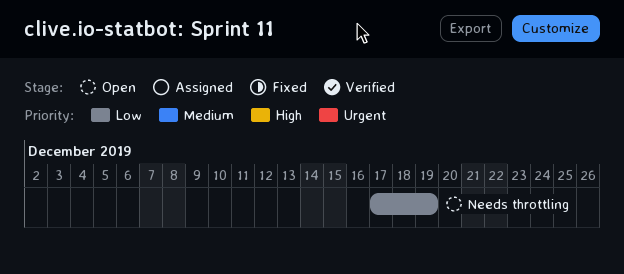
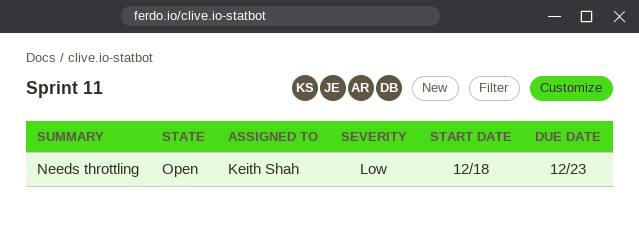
Needs throttling, start: Dec 17 -> Dec 18
Needs throttling, due: Dec 19 -> Dec 23

